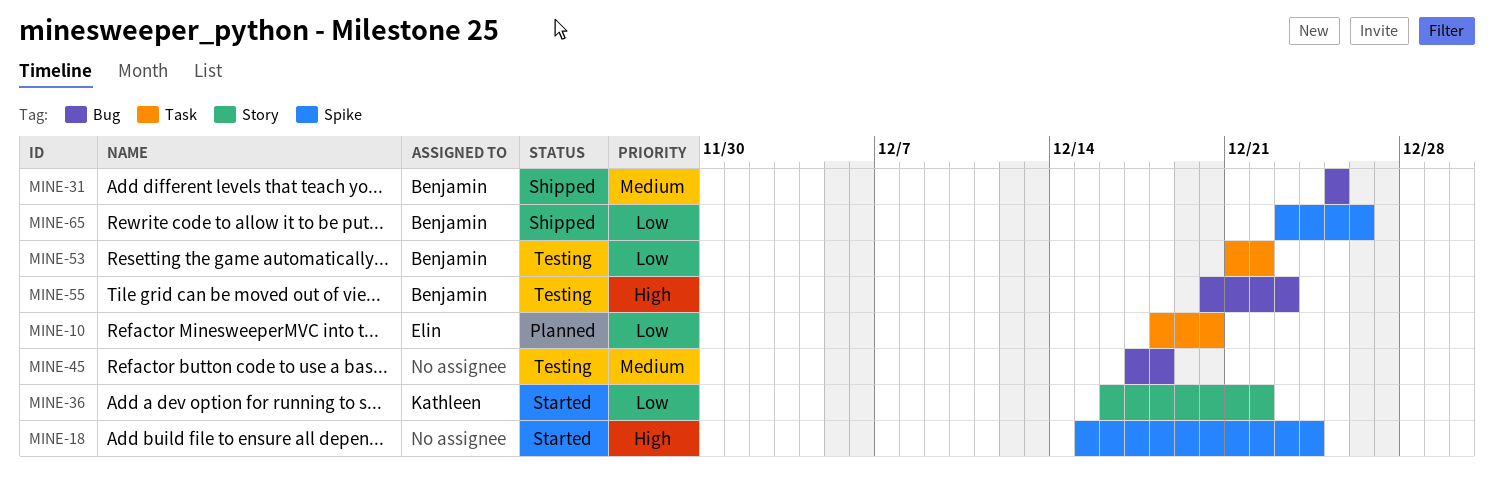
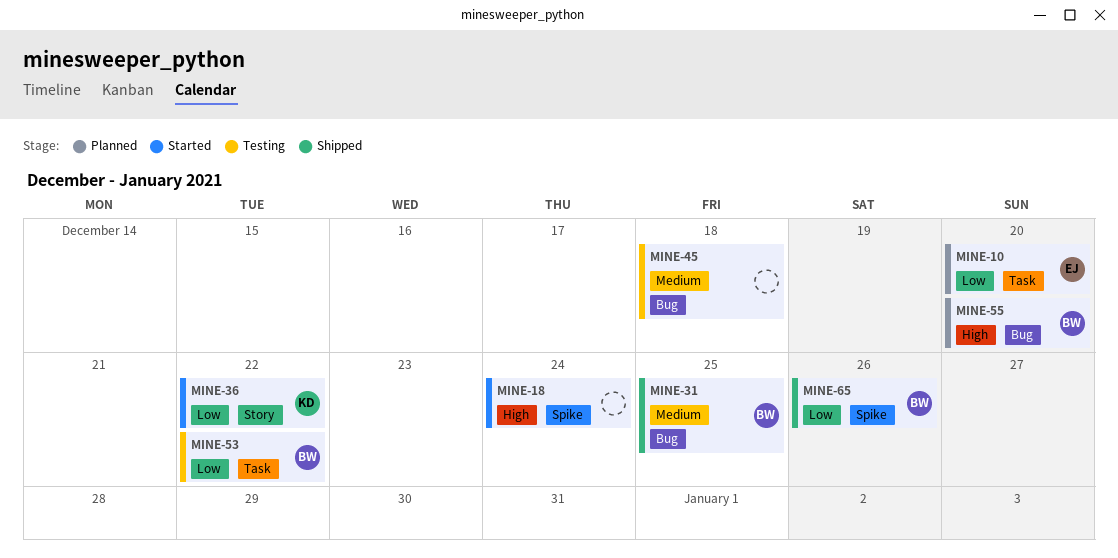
MINE-55, status: Testing -> Planned
MINE-55, due: Dec 23 -> Dec 20

